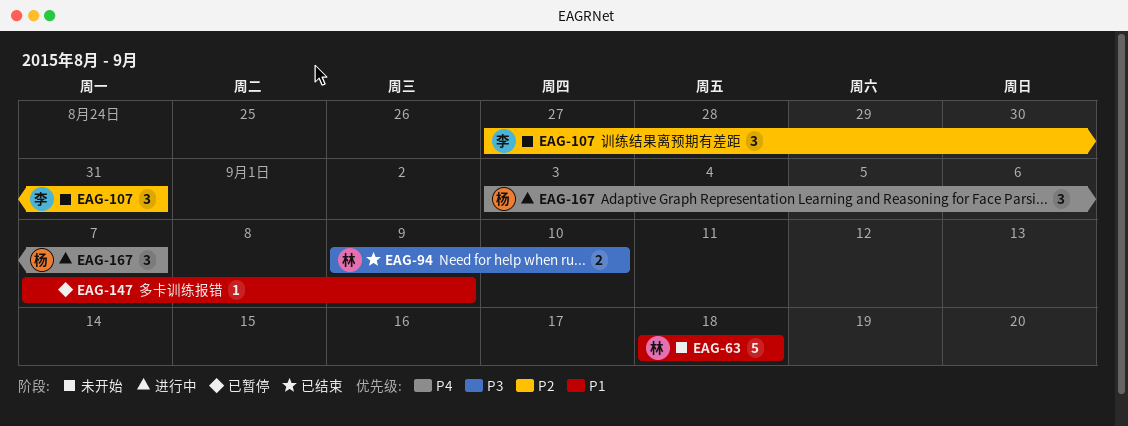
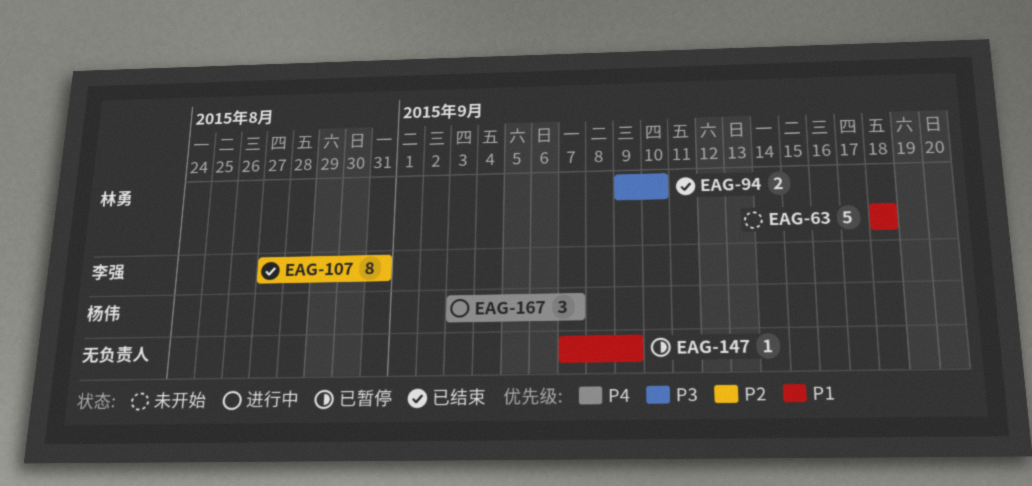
EAG-107, status: 未开始 -> 已结束
EAG-107, estimate: 3 -> 8

